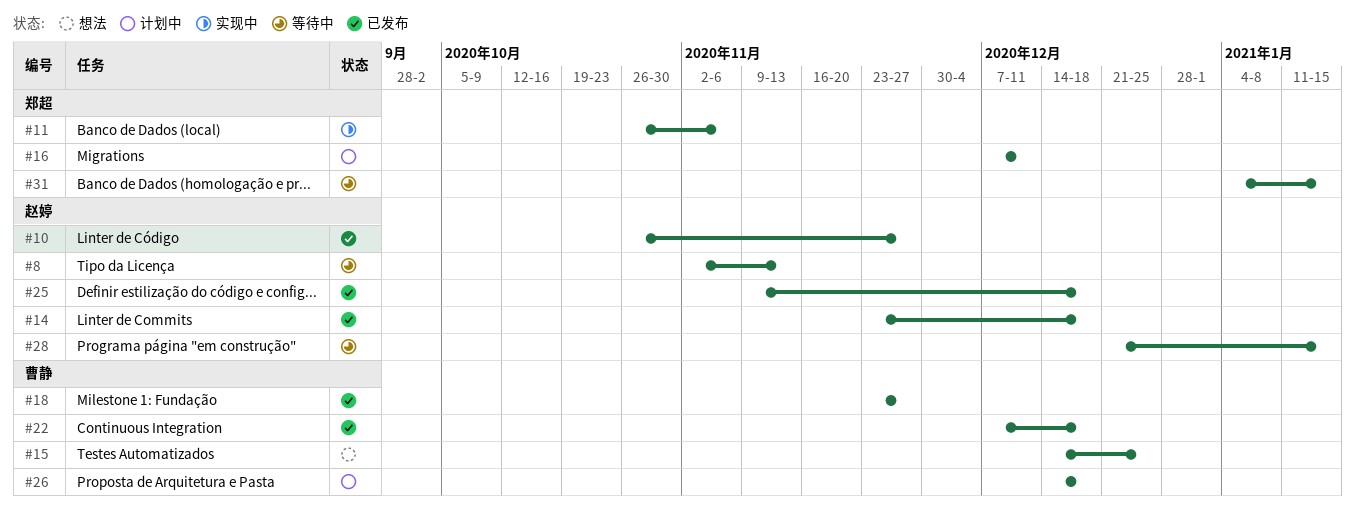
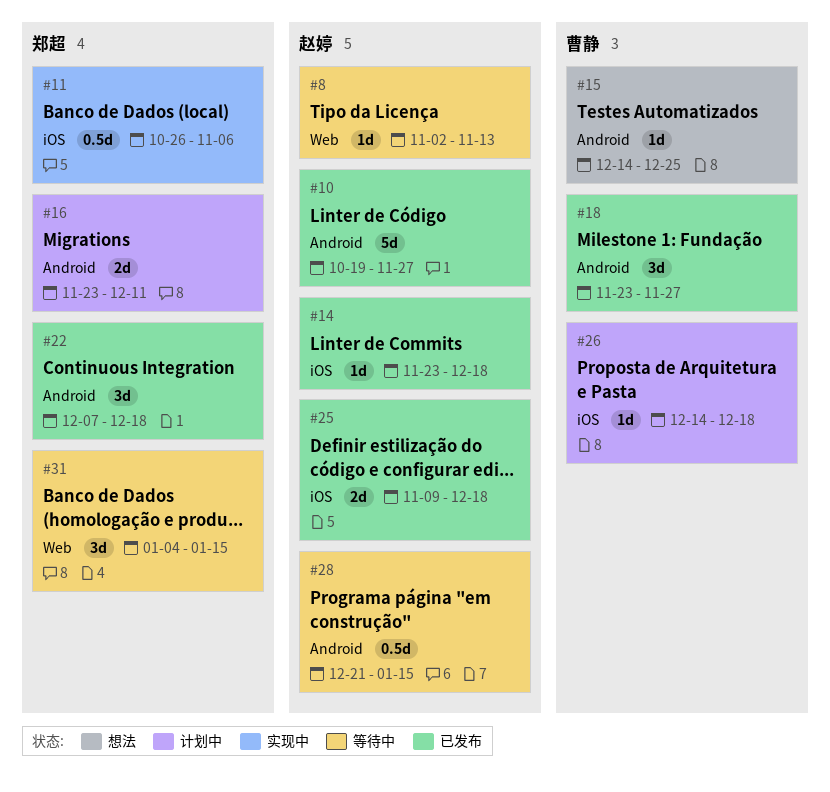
#10, start: Oct 26 -> Oct 19
#16, start: Dec 7 -> Nov 23
#22, owner: 曹静 -> 郑超

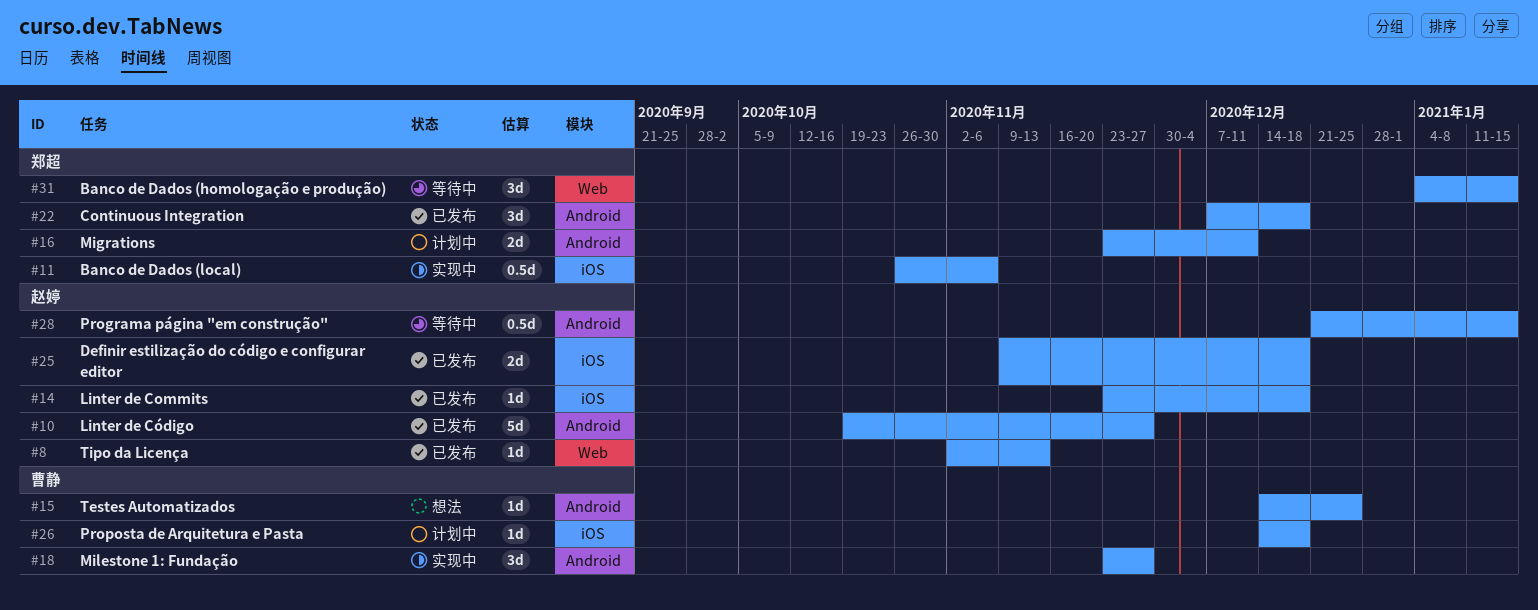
#8, status: 等待中 -> 已发布
#18, status: 已发布 -> 实现中

